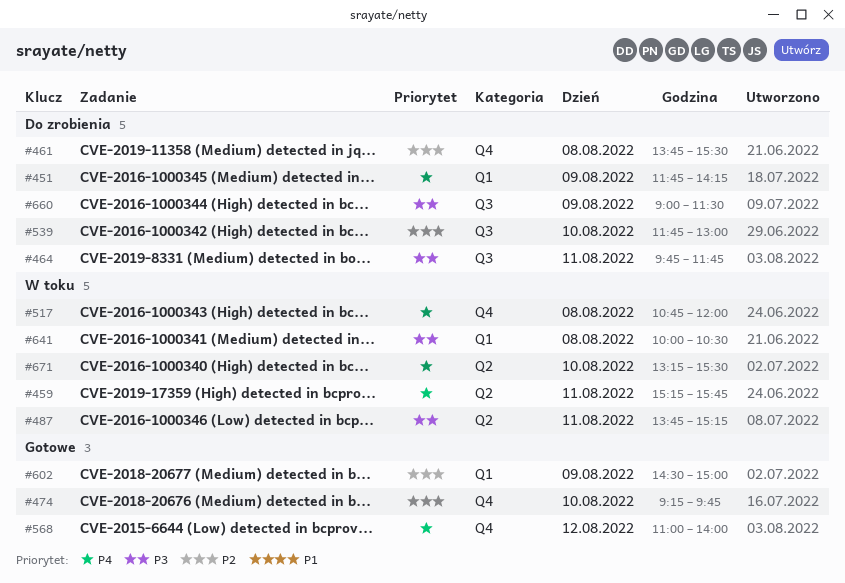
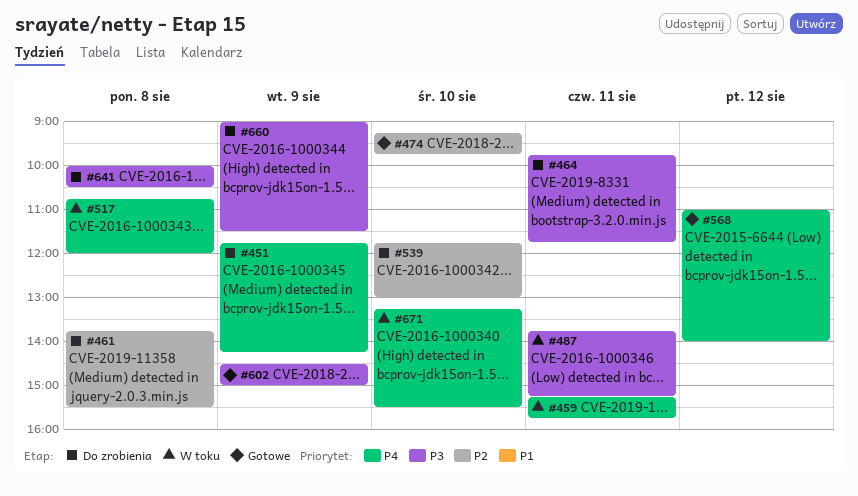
#602, priority: P2 -> P3
#641, status: W toku -> Do zrobienia

